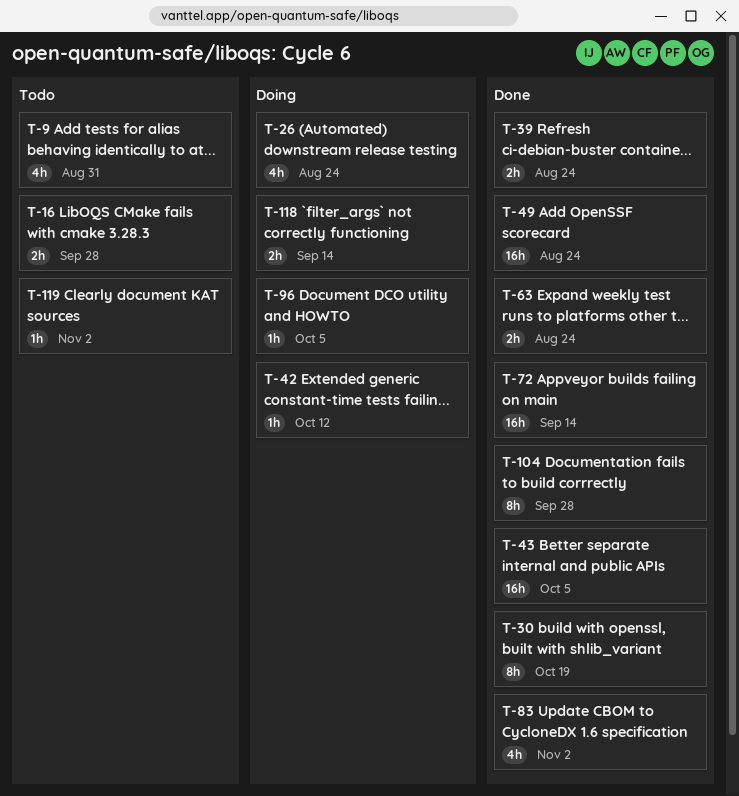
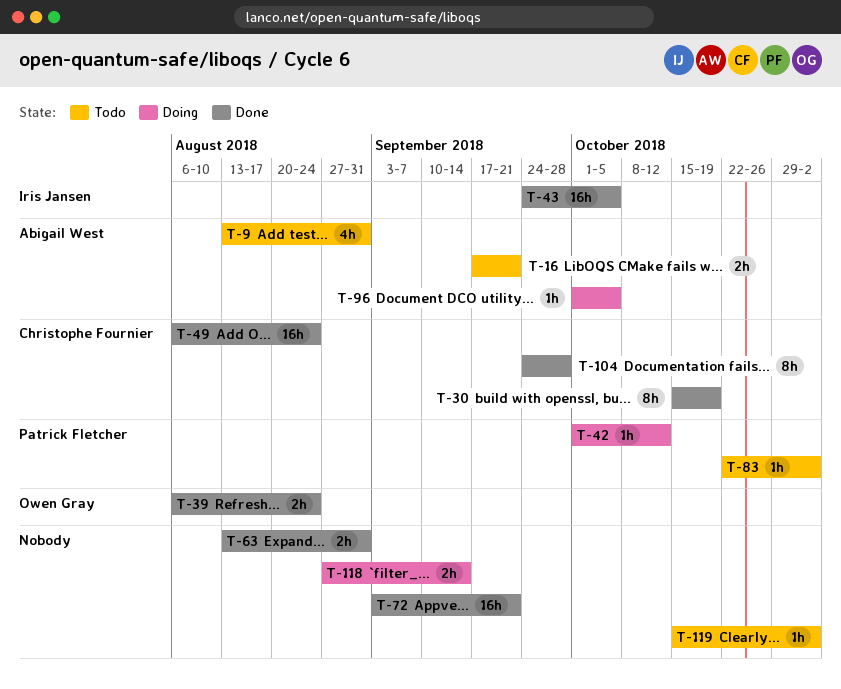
T-16, due: Sep 28 -> Sep 21
T-26: present -> none
T-63, due: Aug 24 -> Aug 31
T-72, due: Sep 14 -> Sep 21
T-83, status: Done -> Todo
T-83, estimate: 4h -> 1h

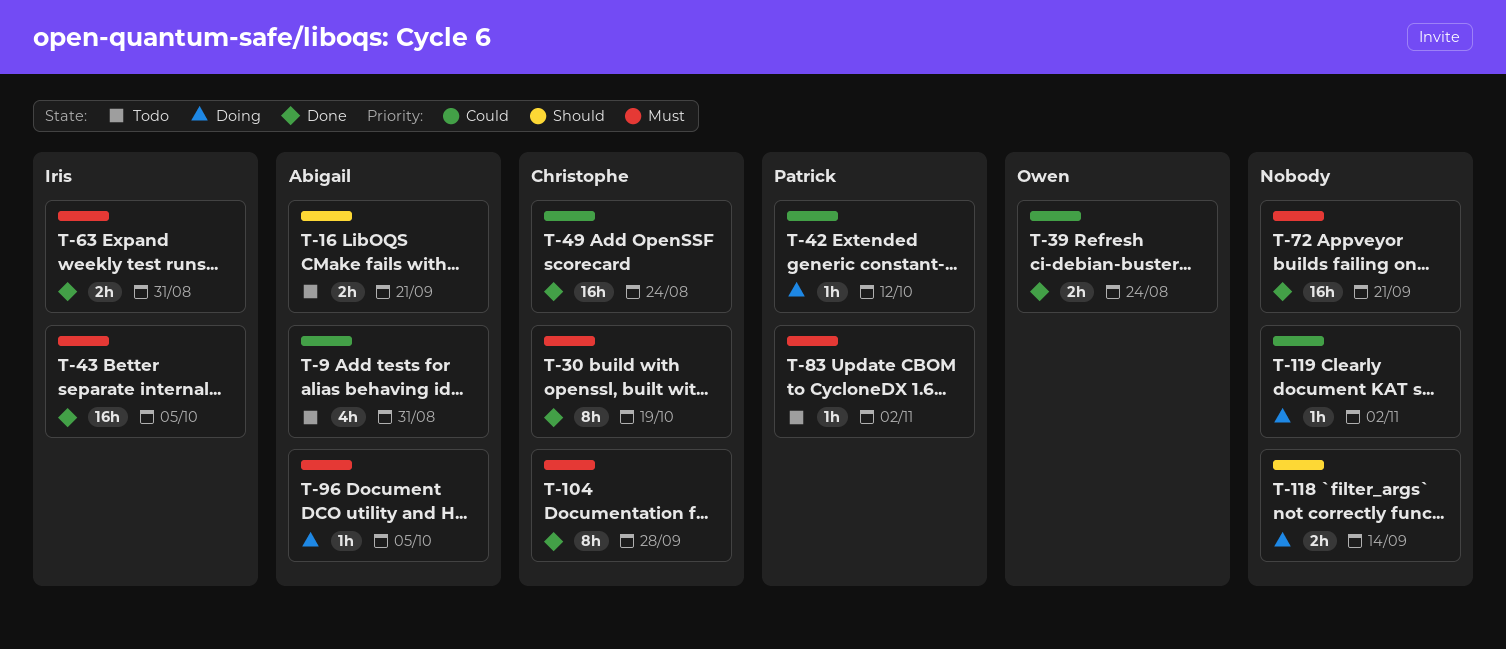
T-63, owner: none -> Iris Jansen
T-119, status: Todo -> Doing

